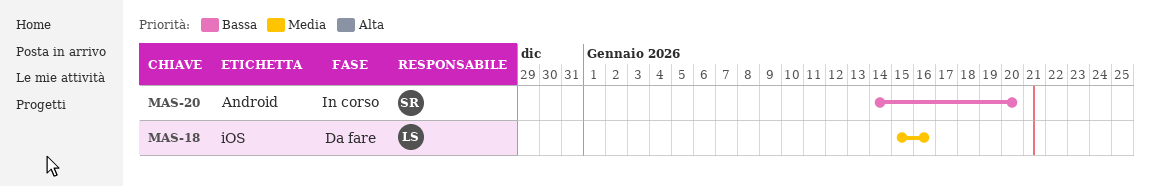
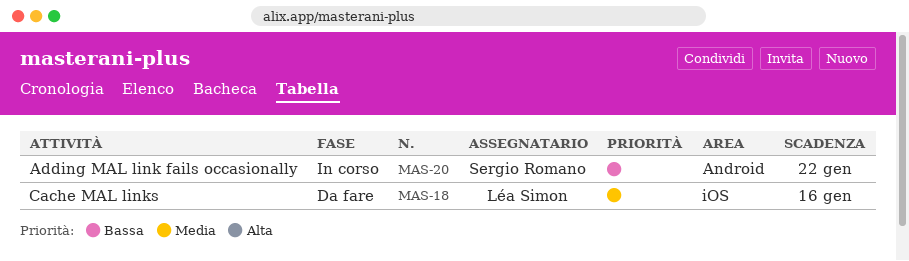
MAS-20, due: Jan 20 -> Jan 22

